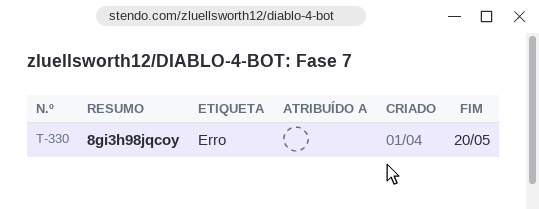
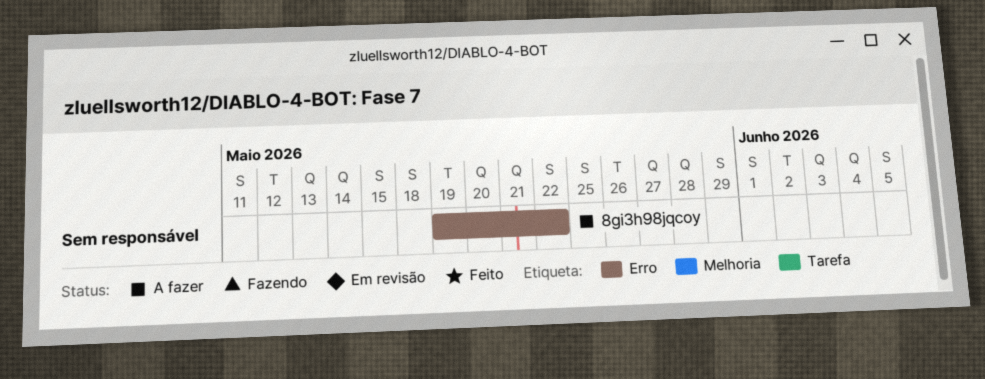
8gi3h98jqcoy, due: May 20 -> May 22

